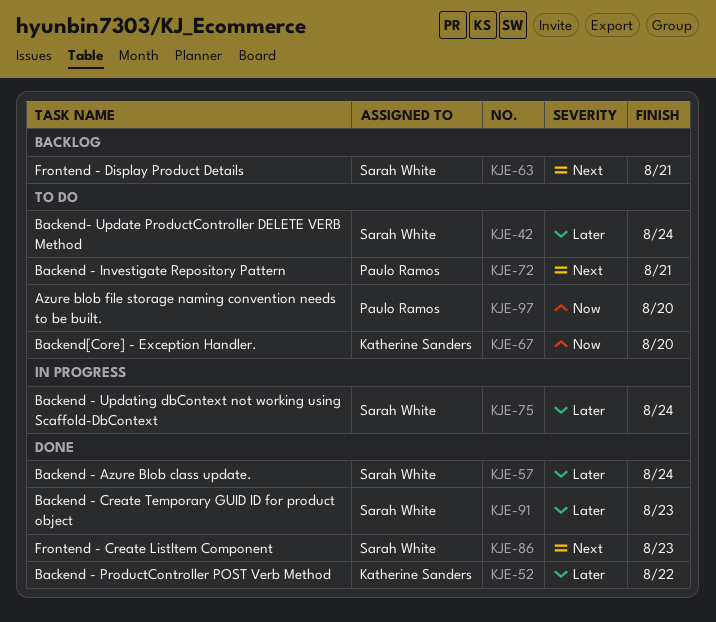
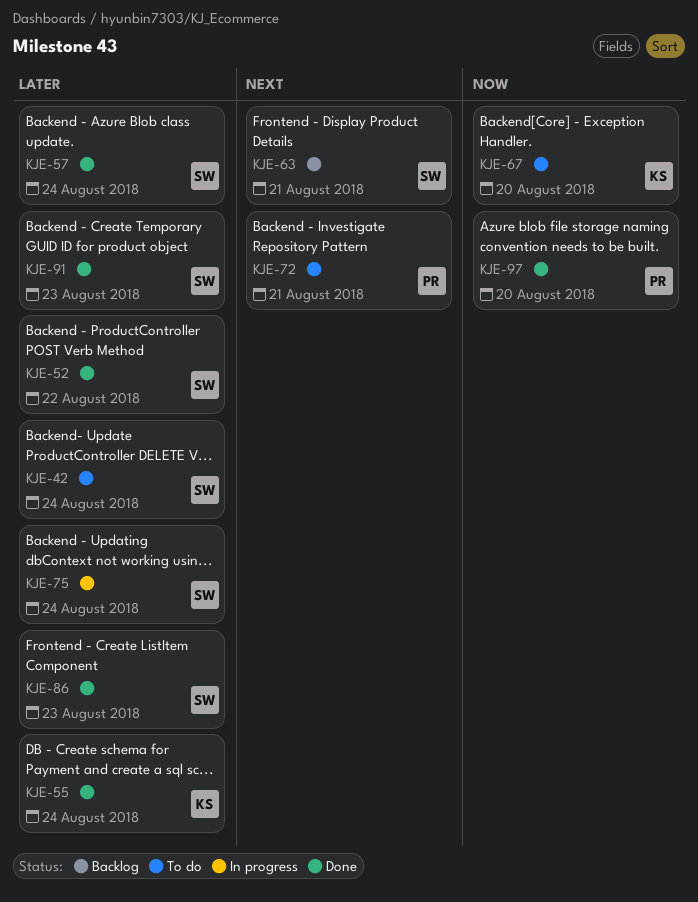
KJE-52, owner: Katherine Sanders -> Sarah White
KJE-55: none -> present
KJE-86, priority: Next -> Later
KJE-97, status: To do -> Done

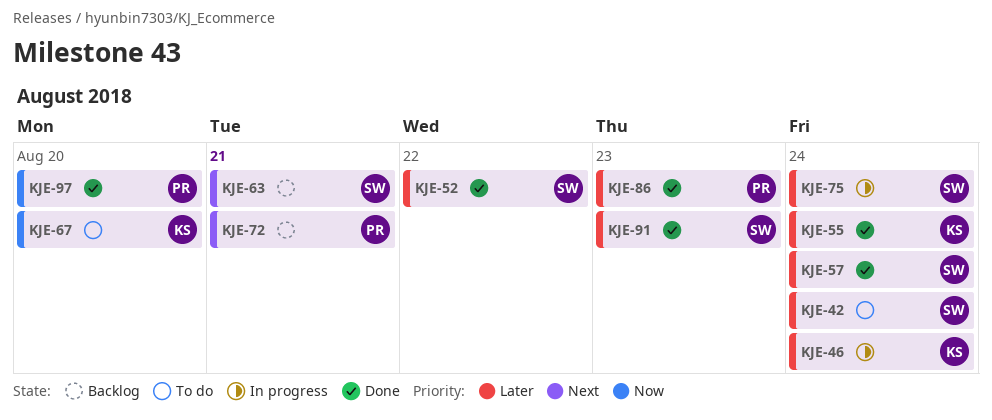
KJE-46: none -> present
KJE-72, status: To do -> Backlog
KJE-86, owner: SW -> PR

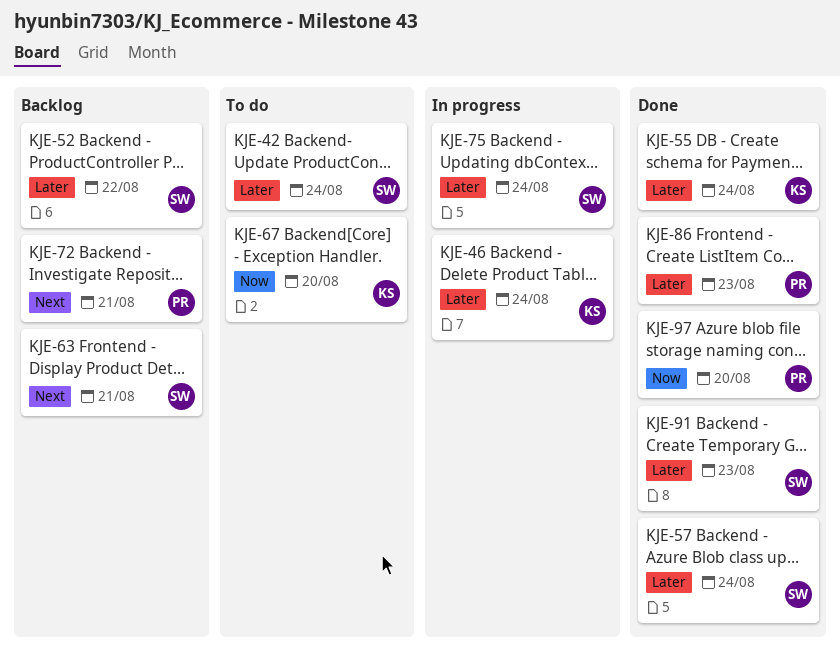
KJE-52, status: Done -> Backlog

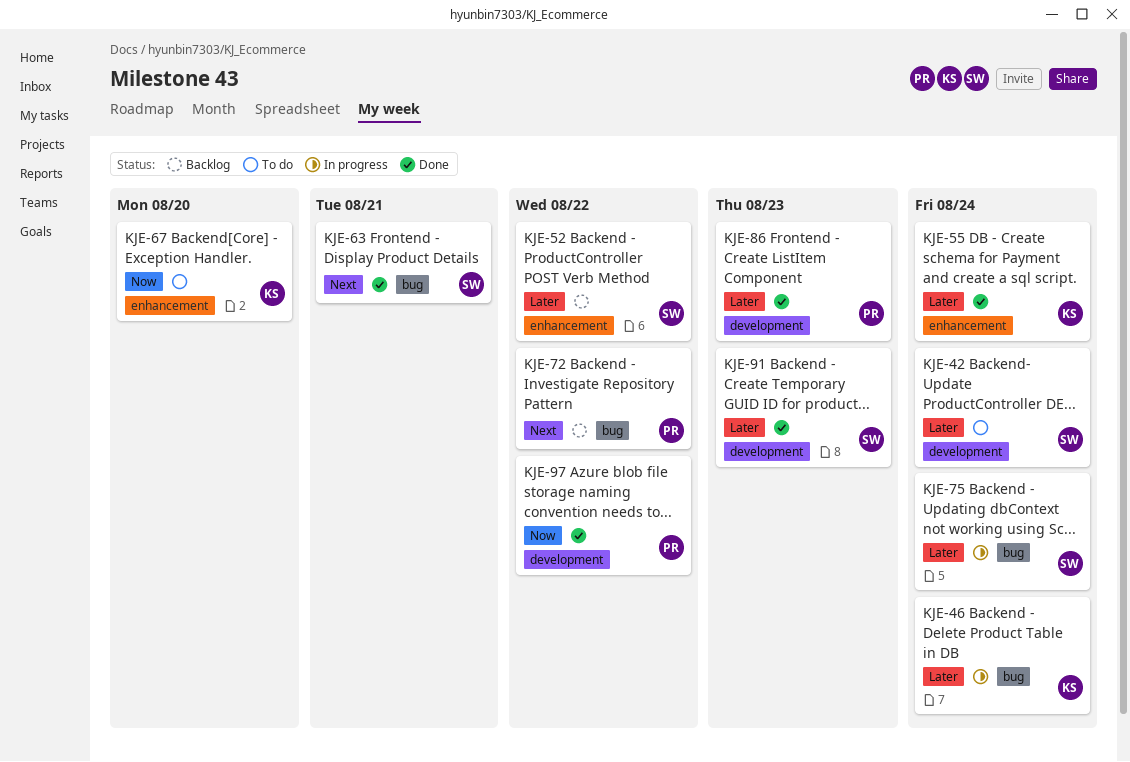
KJE-57: present -> none
KJE-63, status: Backlog -> Done
KJE-72, due: Aug 21 -> Aug 22
KJE-97, due: Aug 20 -> Aug 22

